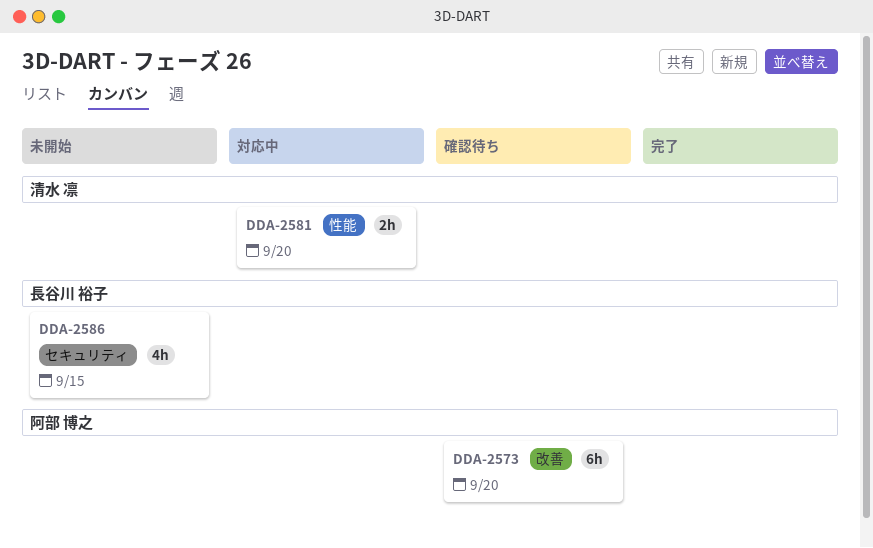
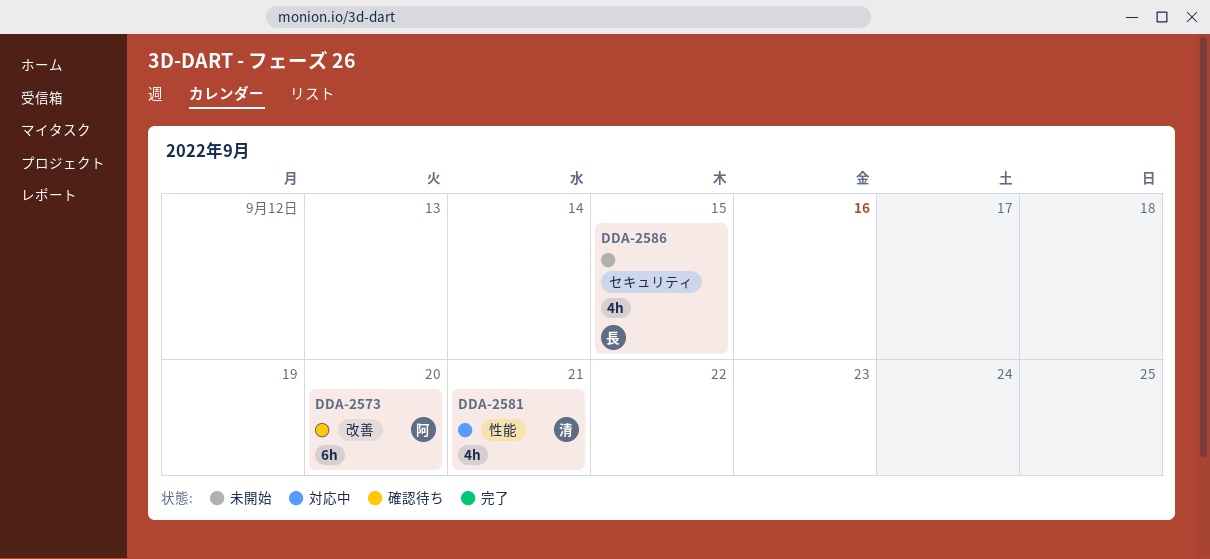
DDA-2581, estimate: 2h -> 4h
DDA-2581, due: Sep 20 -> Sep 21

